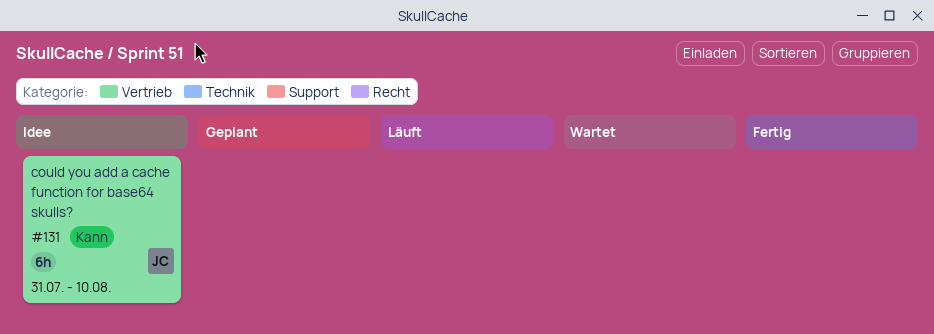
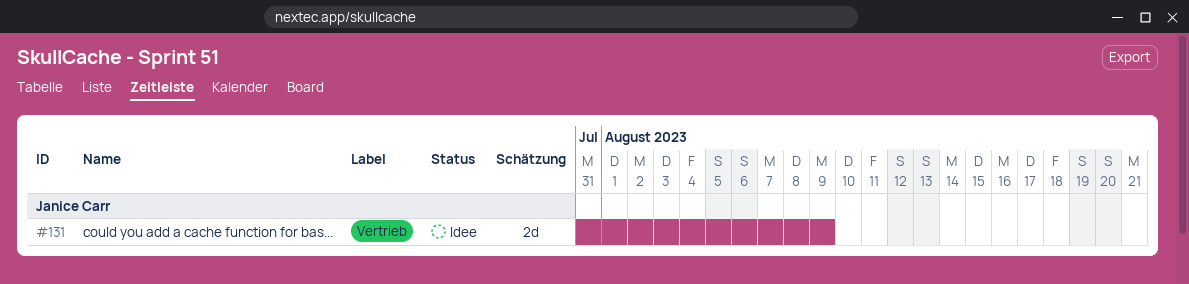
#131, estimate: 6h -> 2d
#131, due: Aug 10 -> Aug 9

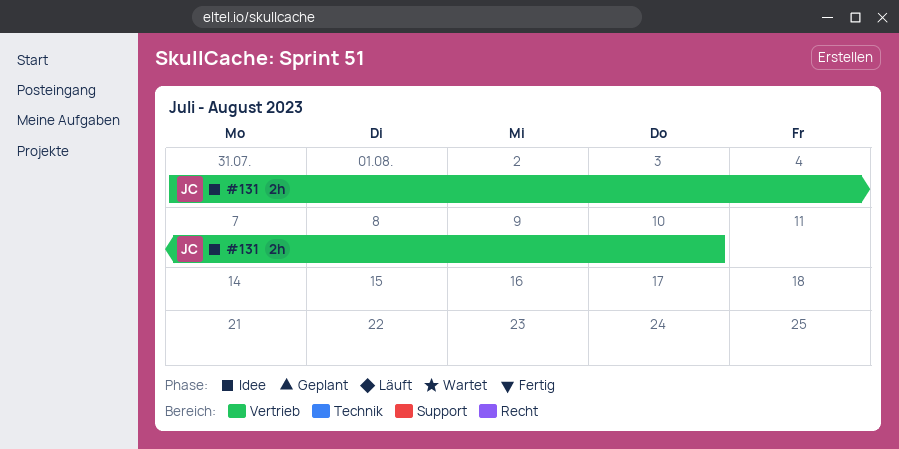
#131, estimate: 2d -> 2h
#131, due: Aug 9 -> Aug 10

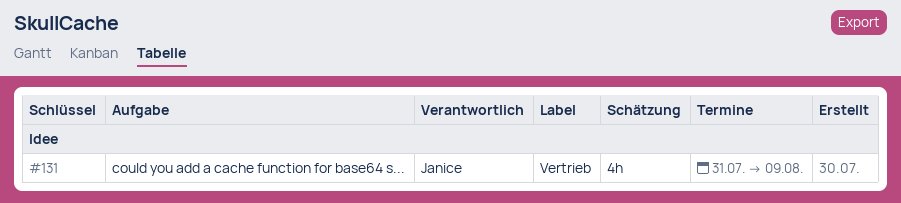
#131, estimate: 2h -> 4h
#131, due: Aug 10 -> Aug 9

